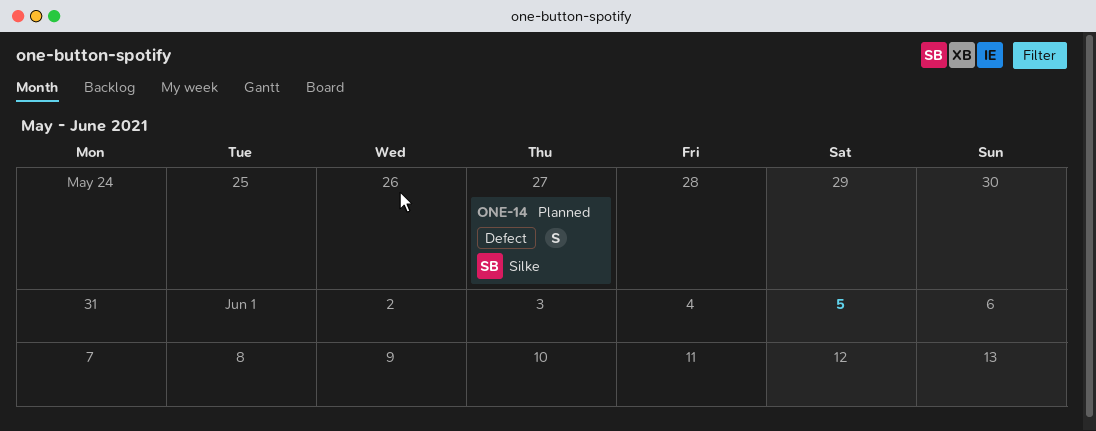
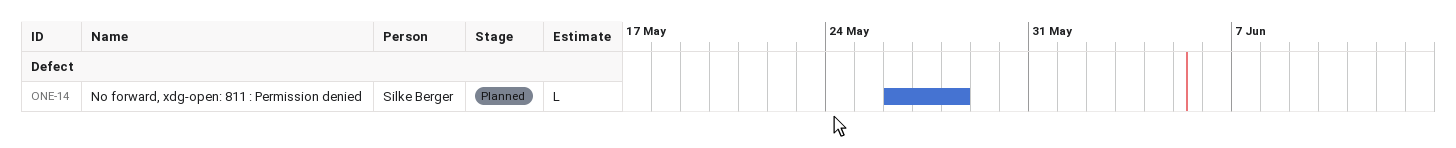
ONE-14, estimate: S -> L
ONE-14, due: May 27 -> May 28

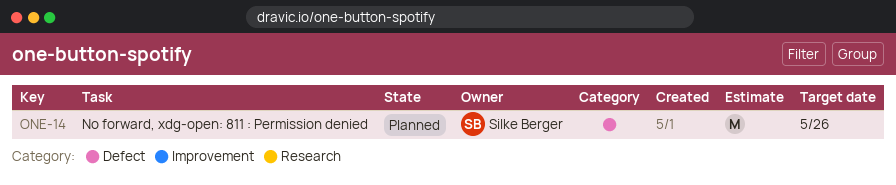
ONE-14, estimate: L -> M
ONE-14, due: May 28 -> May 26

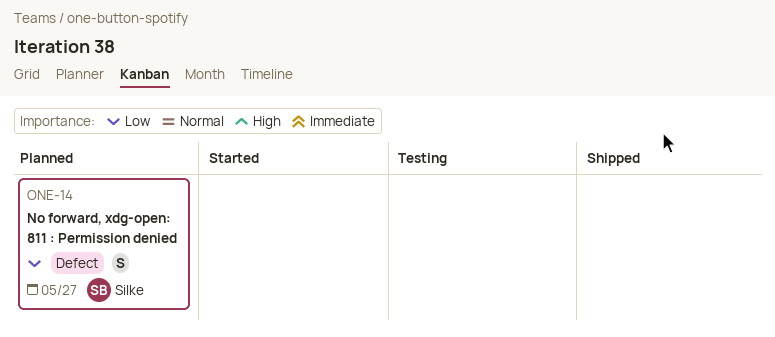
ONE-14, estimate: M -> S
ONE-14, due: May 26 -> May 27

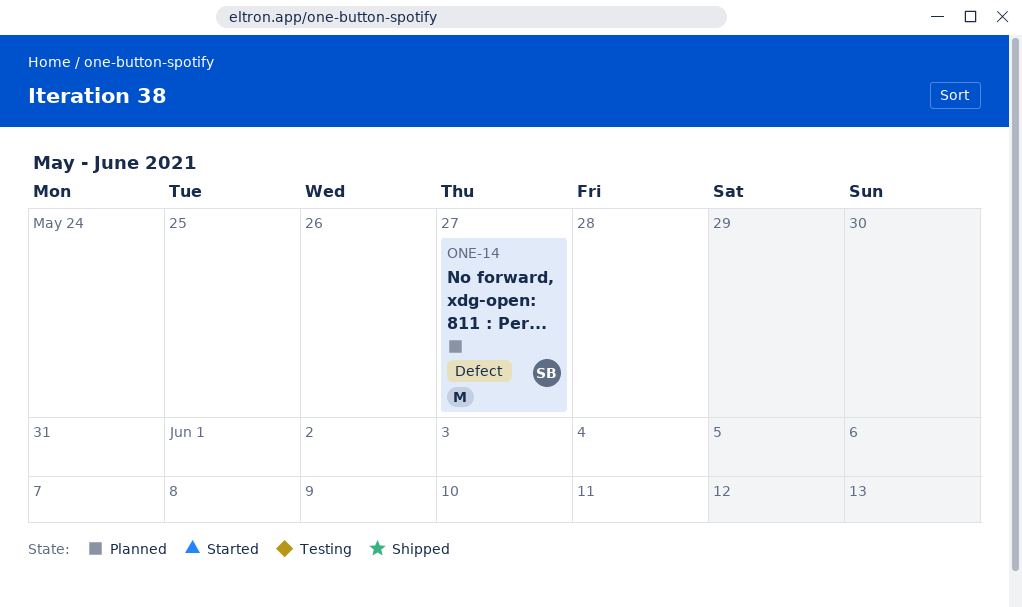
ONE-14, estimate: S -> M

